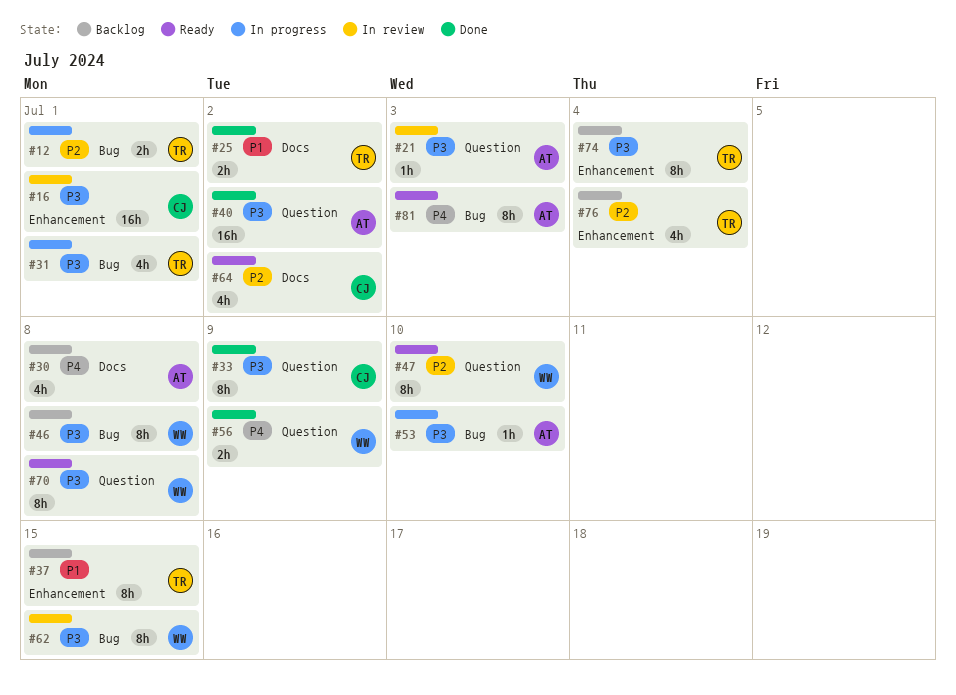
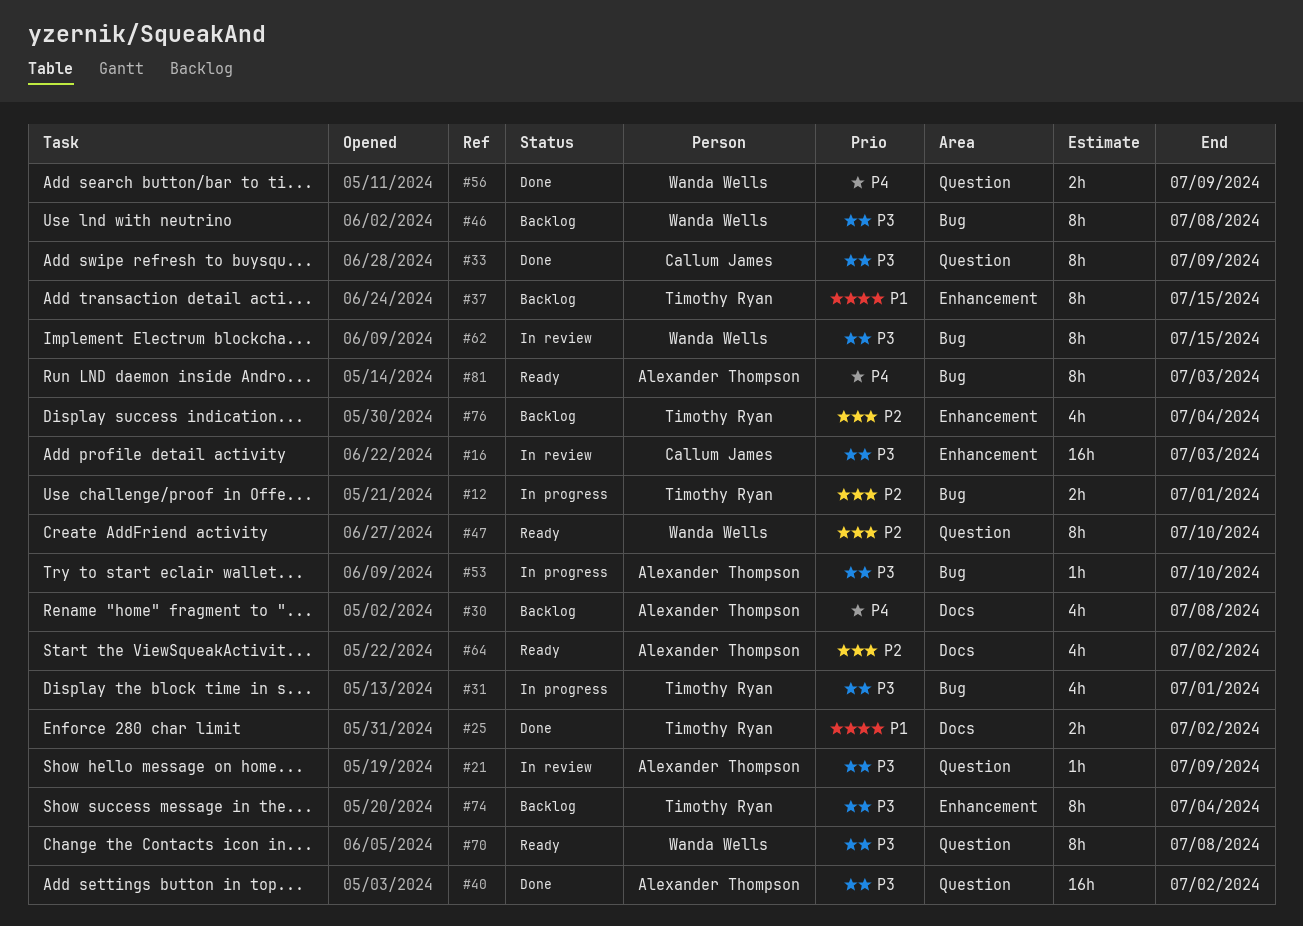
#16, due: Jul 1 -> Jul 3
#21, due: Jul 3 -> Jul 9
#64, owner: Callum James -> Alexander Thompson

